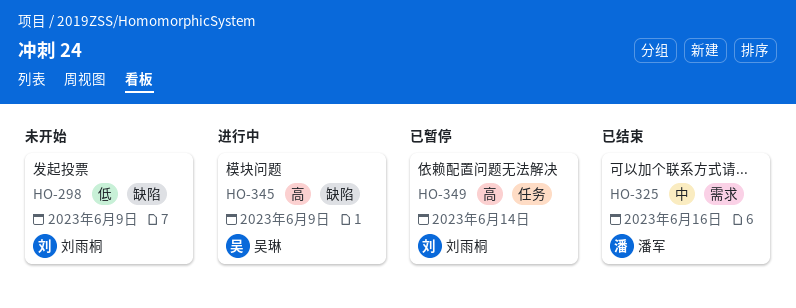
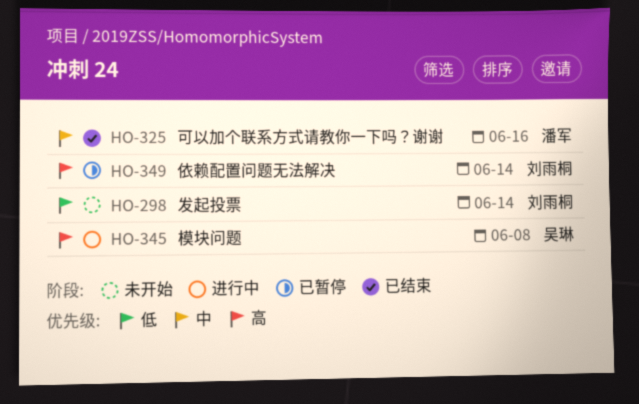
HO-298, due: Jun 9 -> Jun 14
HO-345, due: Jun 9 -> Jun 8

